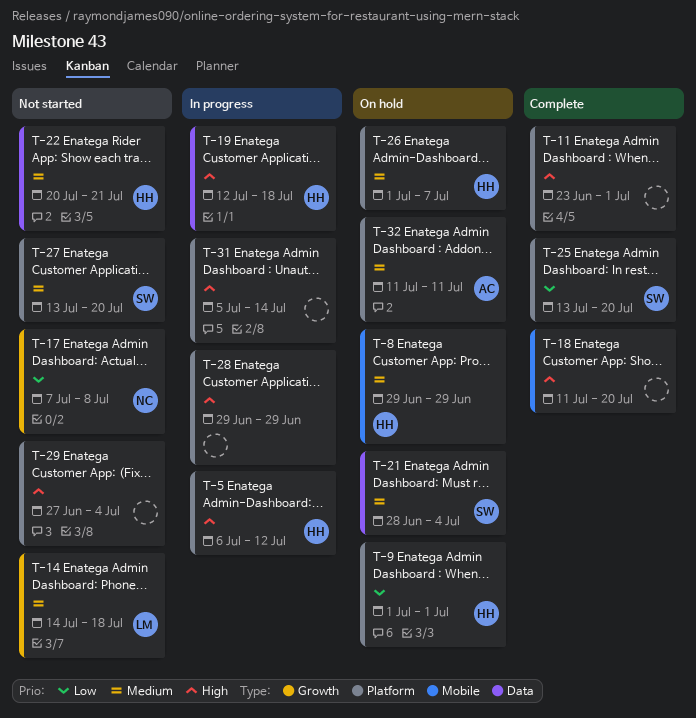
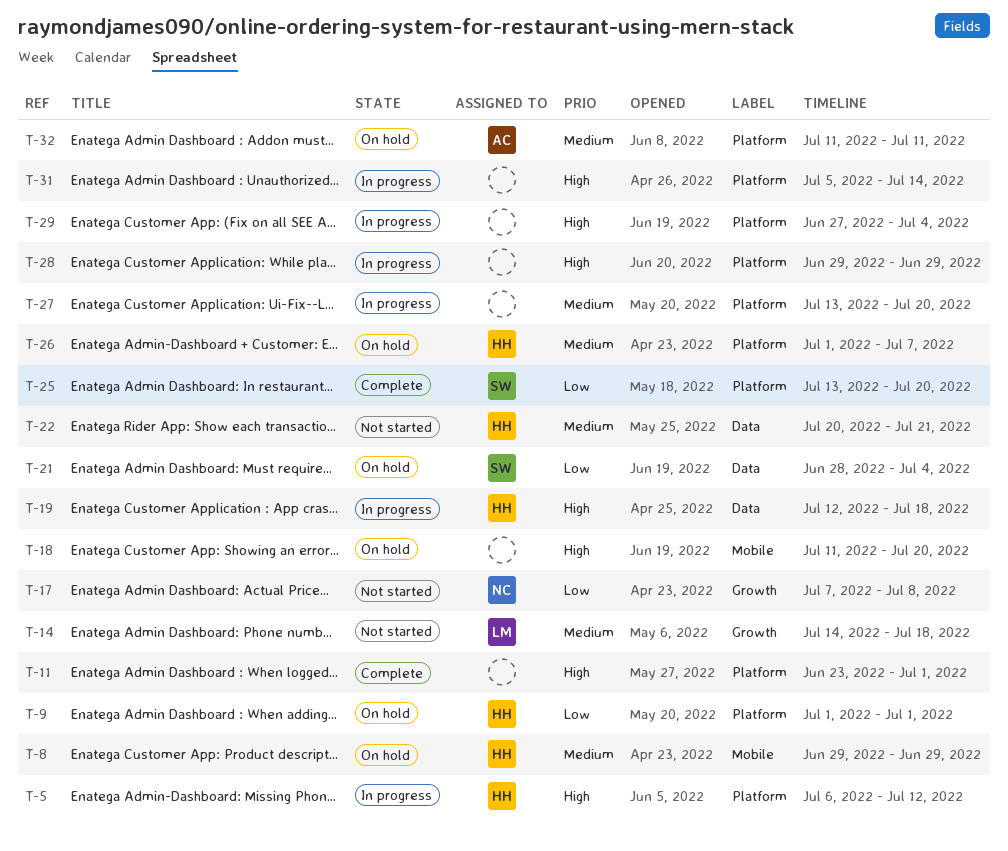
T-18, status: Complete -> On hold
T-21, priority: Medium -> Low
T-27, status: Not started -> In progress
T-27, owner: SW -> none
T-29, status: Not started -> In progress

